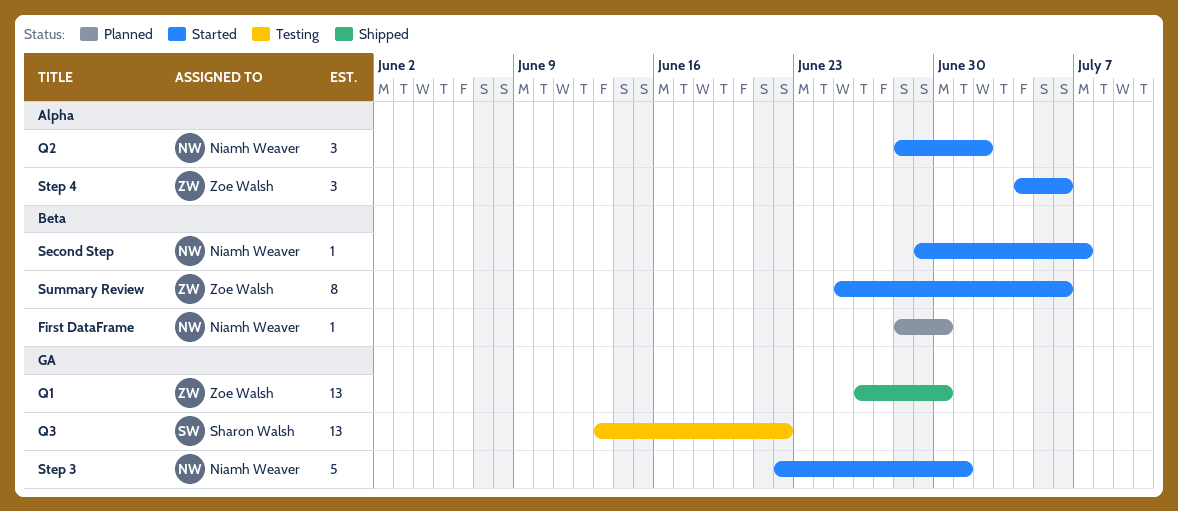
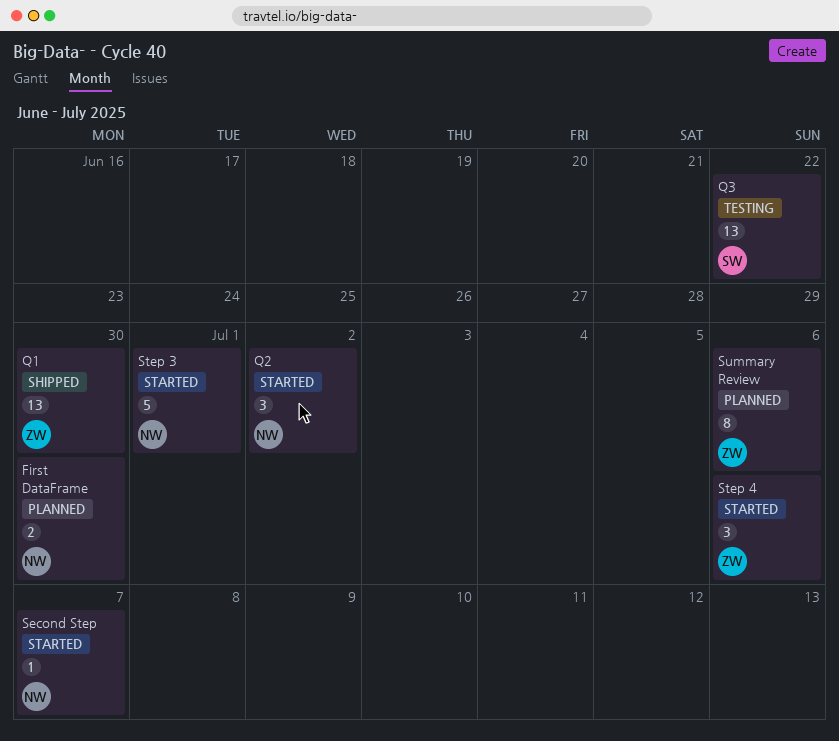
First DataFrame, estimate: 1 -> 2
Summary Review, status: Started -> Planned

